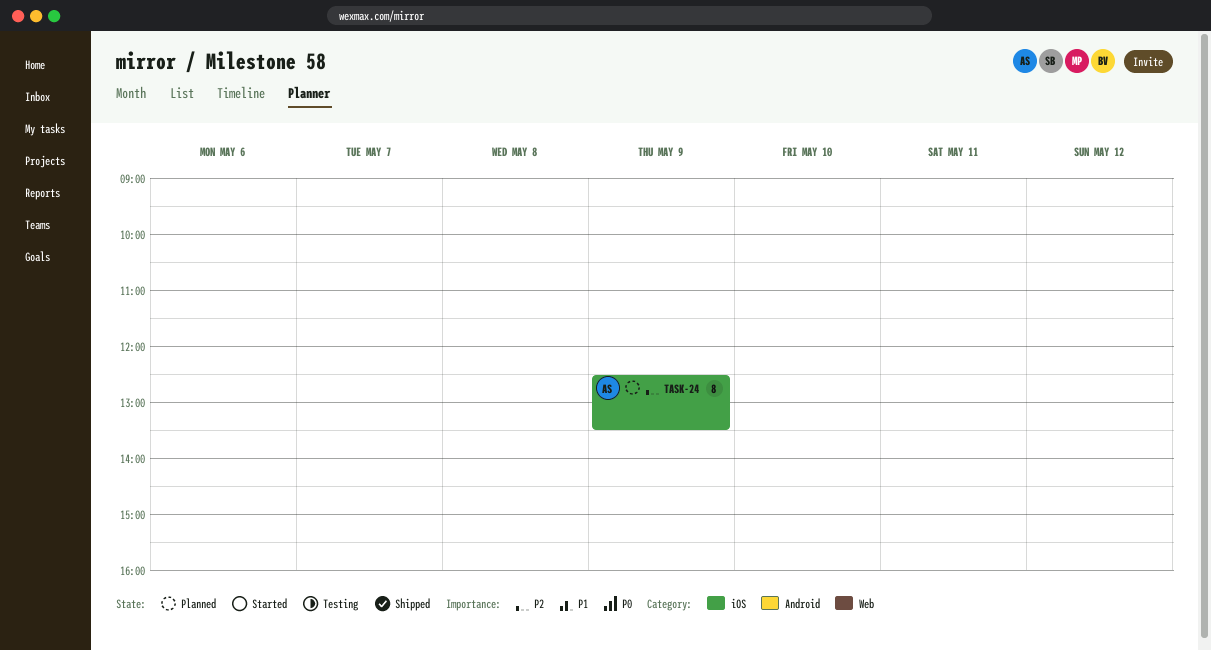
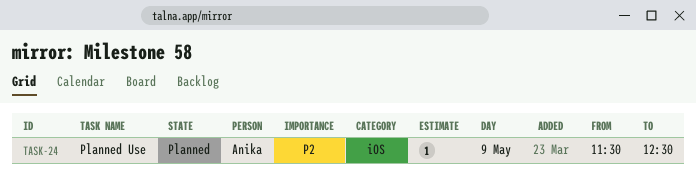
TASK-24, estimate: 8 -> 1
TASK-24, begins: 12:30 -> 11:30
TASK-24, ends: 13:30 -> 12:30

